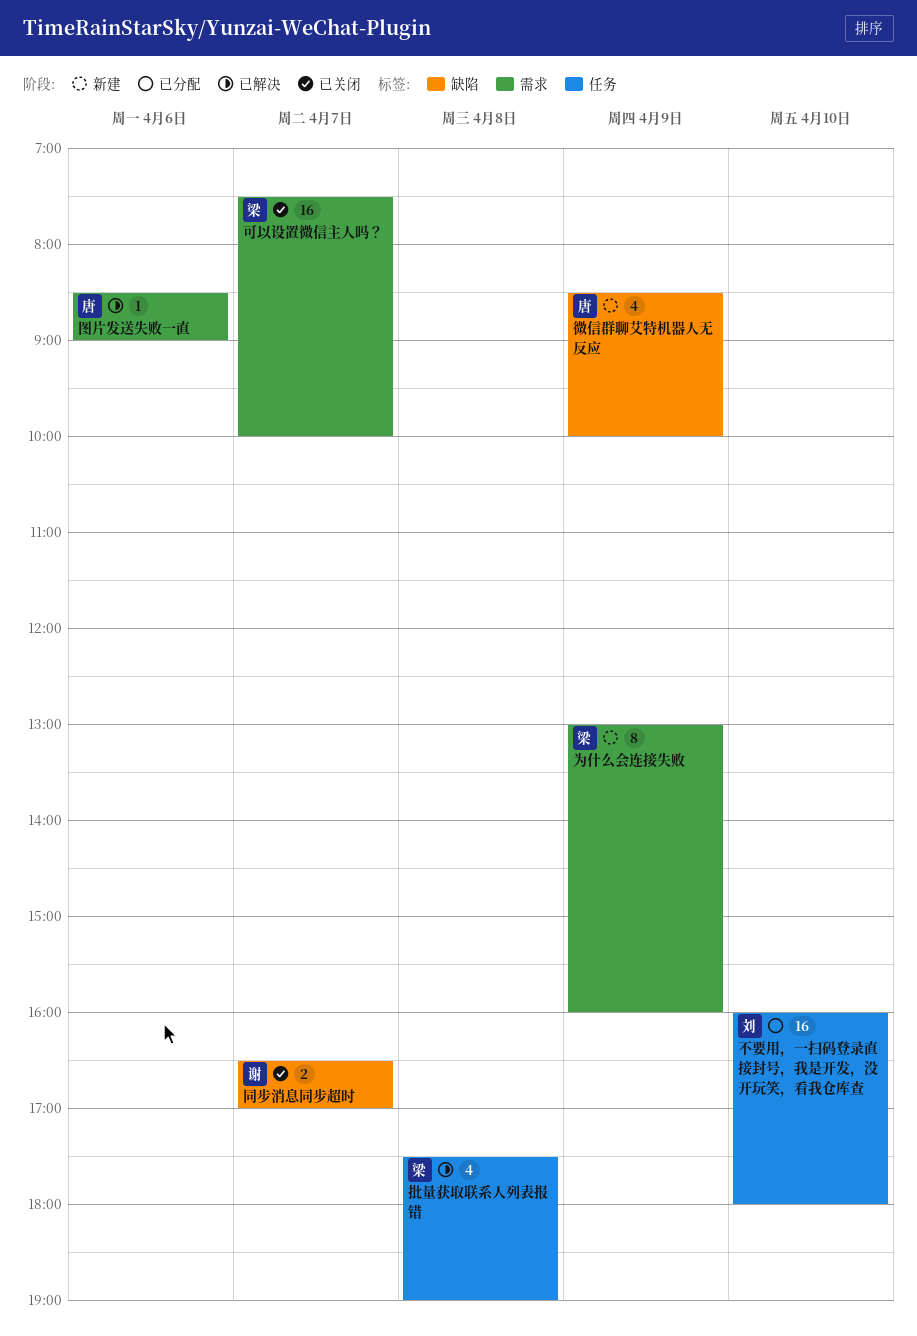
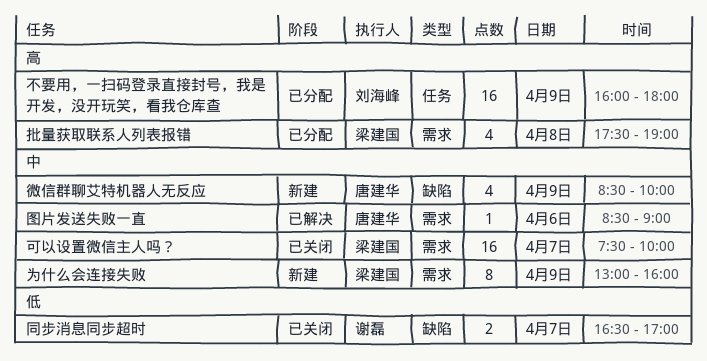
不要用，一扫码登录直接封号，我是开发，没开玩笑，看我仓库查, day: Apr 10 -> Apr 9
批量获取联系人列表报错, status: 已解决 -> 已分配
批量获取联系人列表报错, label: 任务 -> 需求

